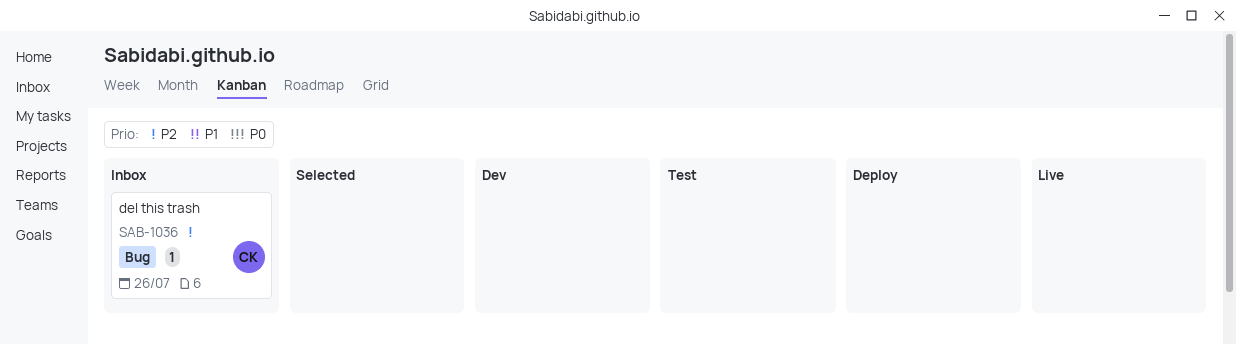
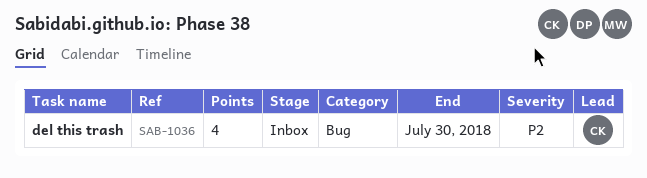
SAB-1036, estimate: 1 -> 4
SAB-1036, due: Jul 26 -> Jul 30

